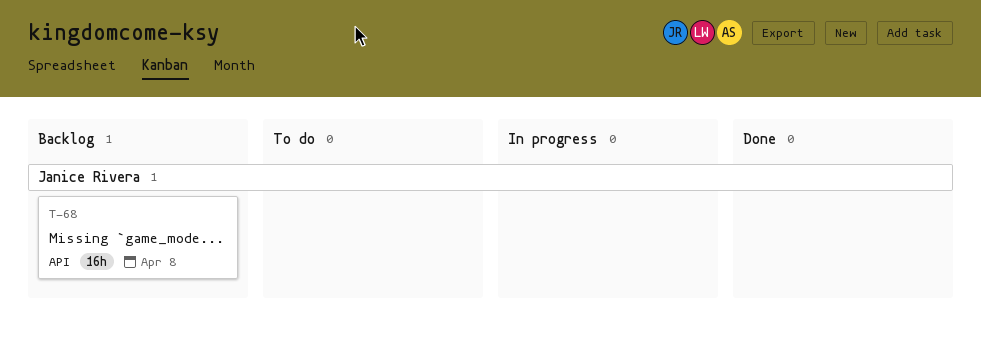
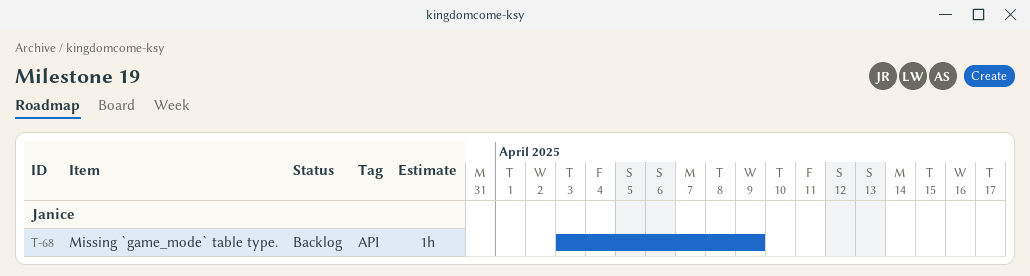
T-68, estimate: 16h -> 1h
T-68, due: Apr 8 -> Apr 9

